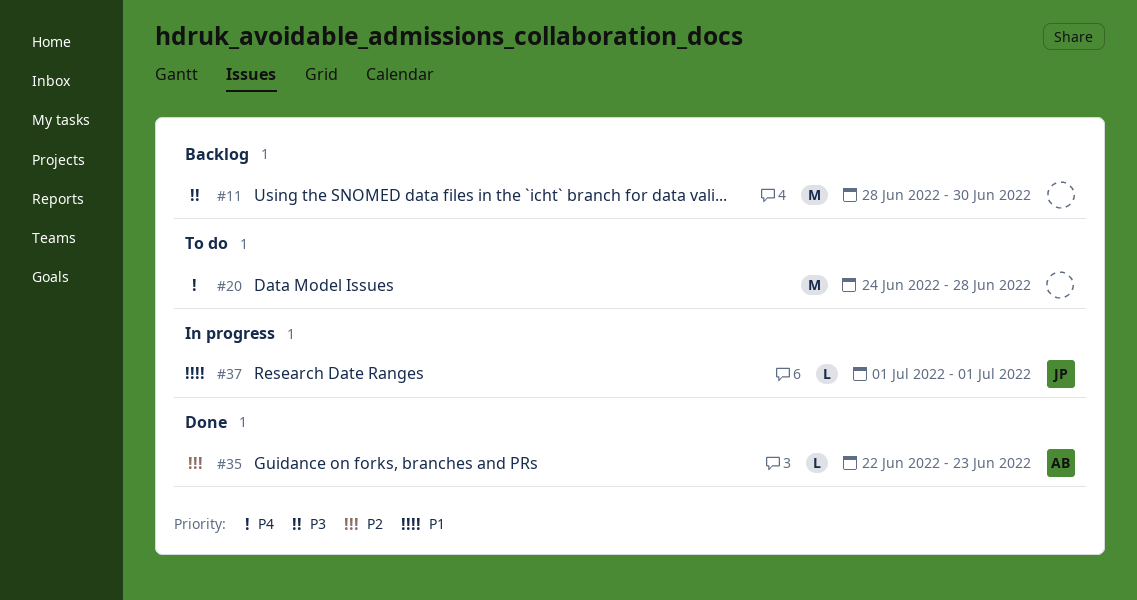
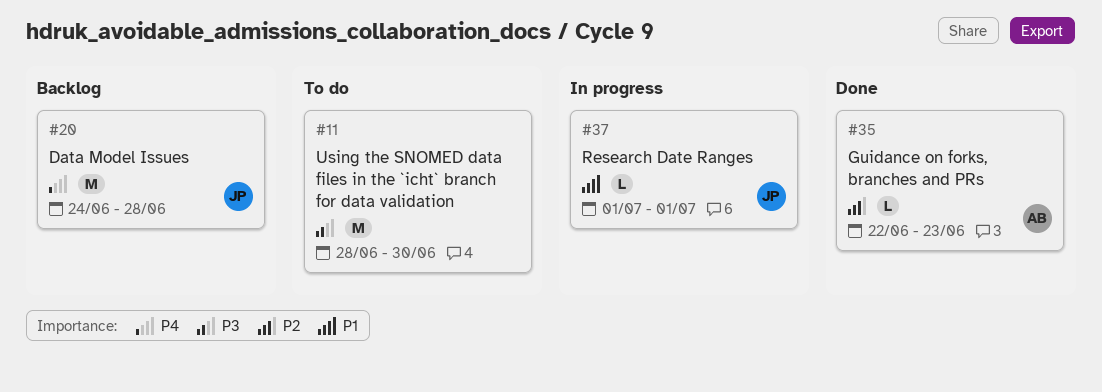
#11, status: Backlog -> To do
#20, status: To do -> Backlog
#20, owner: none -> JP

